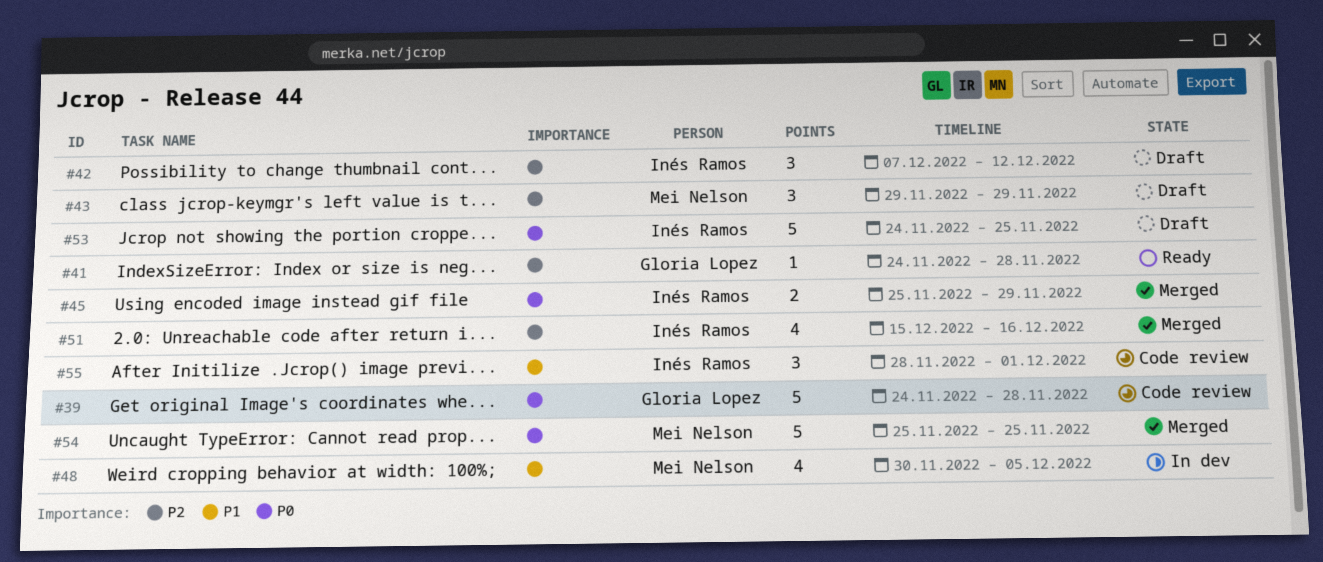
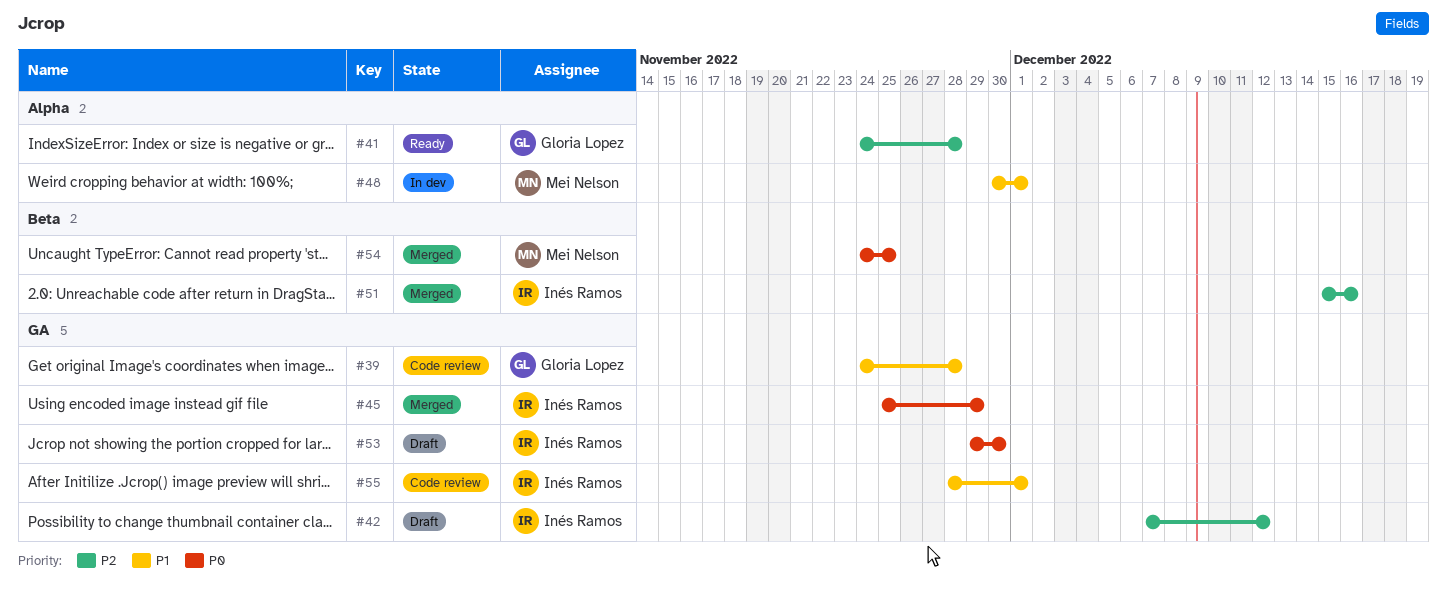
#39, priority: P0 -> P1
#43: present -> none
#48, due: Dec 5 -> Dec 1
#53, start: Nov 24 -> Nov 29
#53, due: Nov 25 -> Nov 30
#54, start: Nov 25 -> Nov 24

